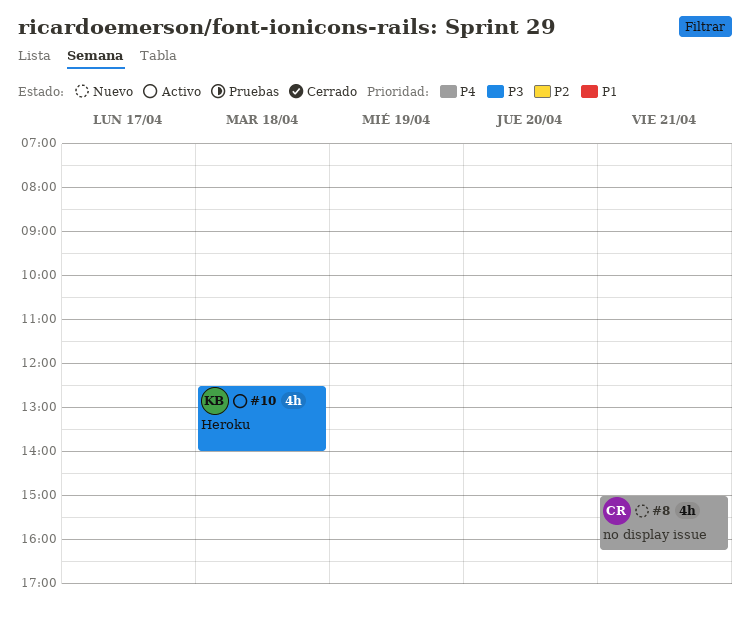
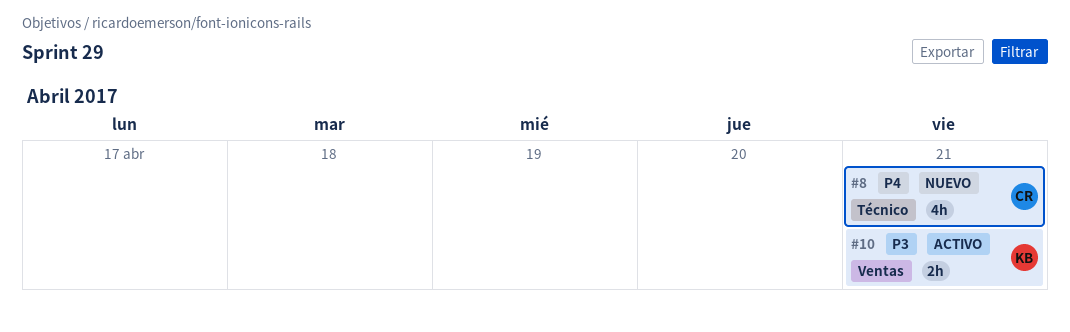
#10, estimate: 4h -> 2h
#10, day: Apr 18 -> Apr 21

